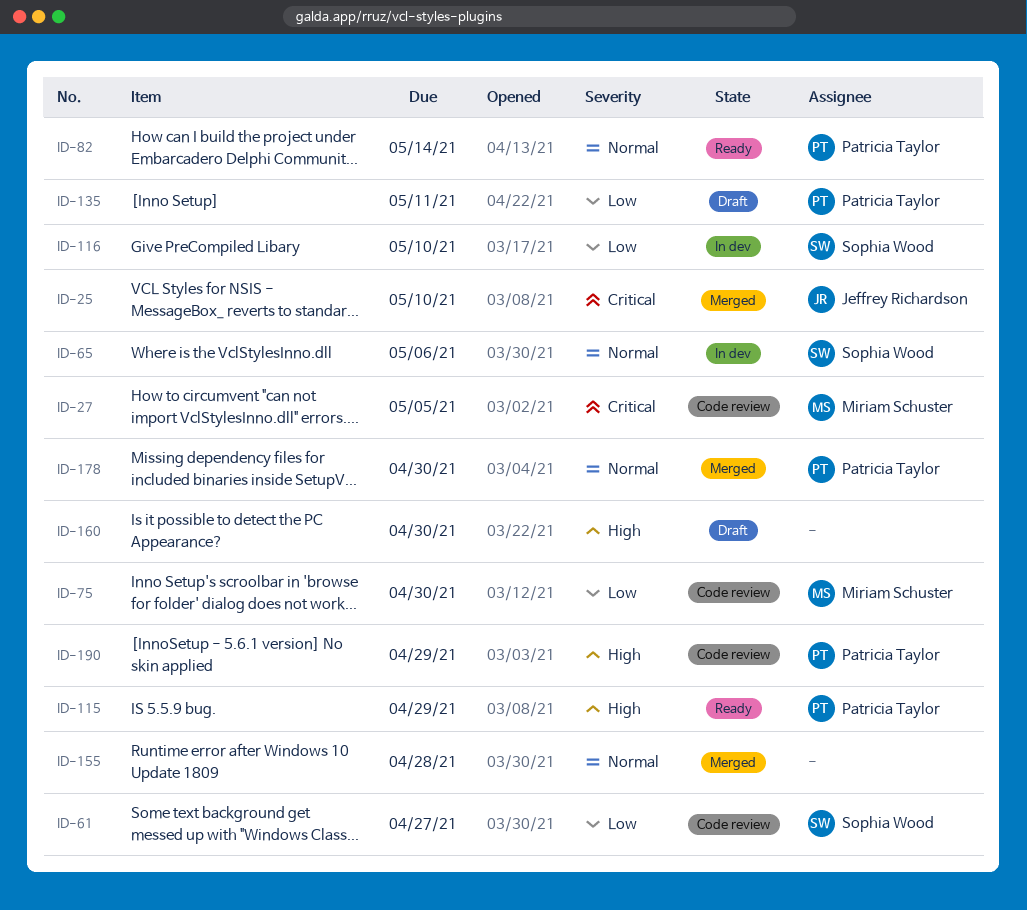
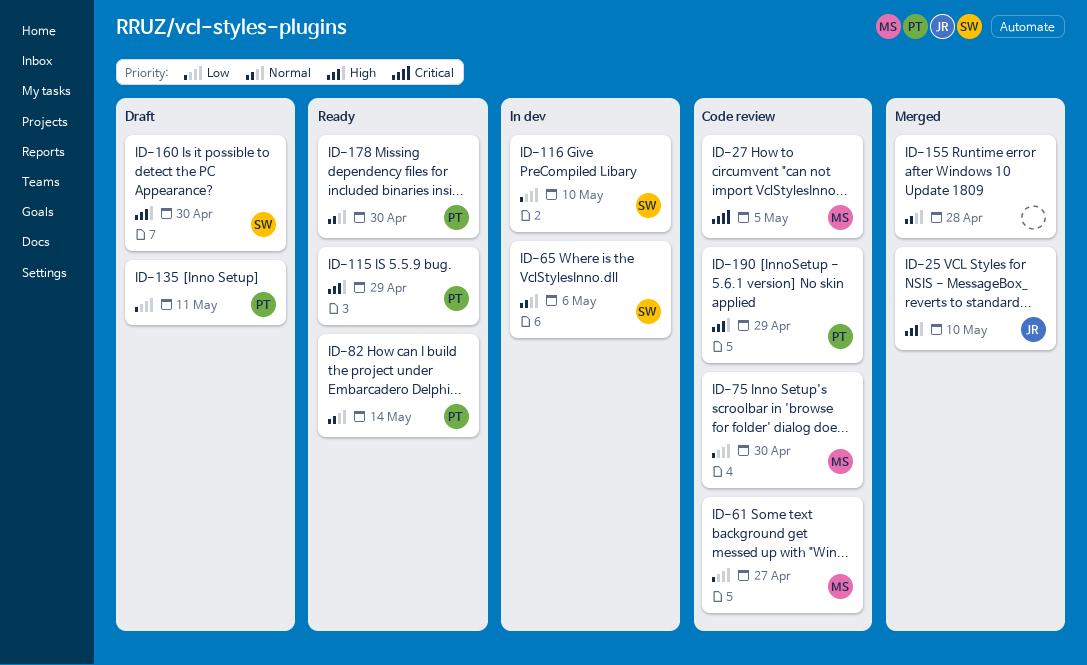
ID-25, priority: Critical -> High
ID-61, owner: Sophia Wood -> Miriam Schuster
ID-160, owner: none -> Sophia Wood
ID-178, status: Merged -> Ready

